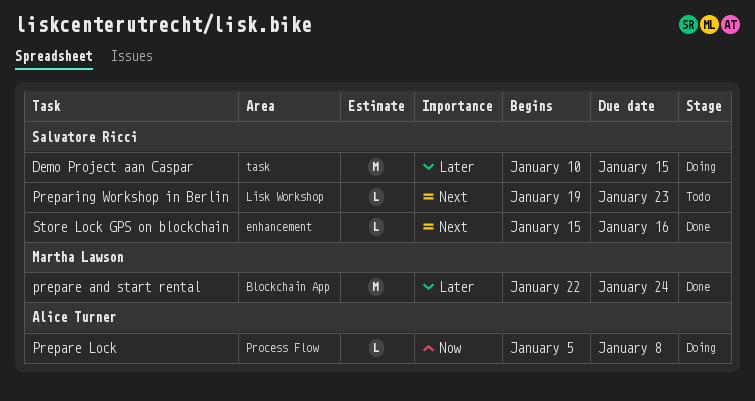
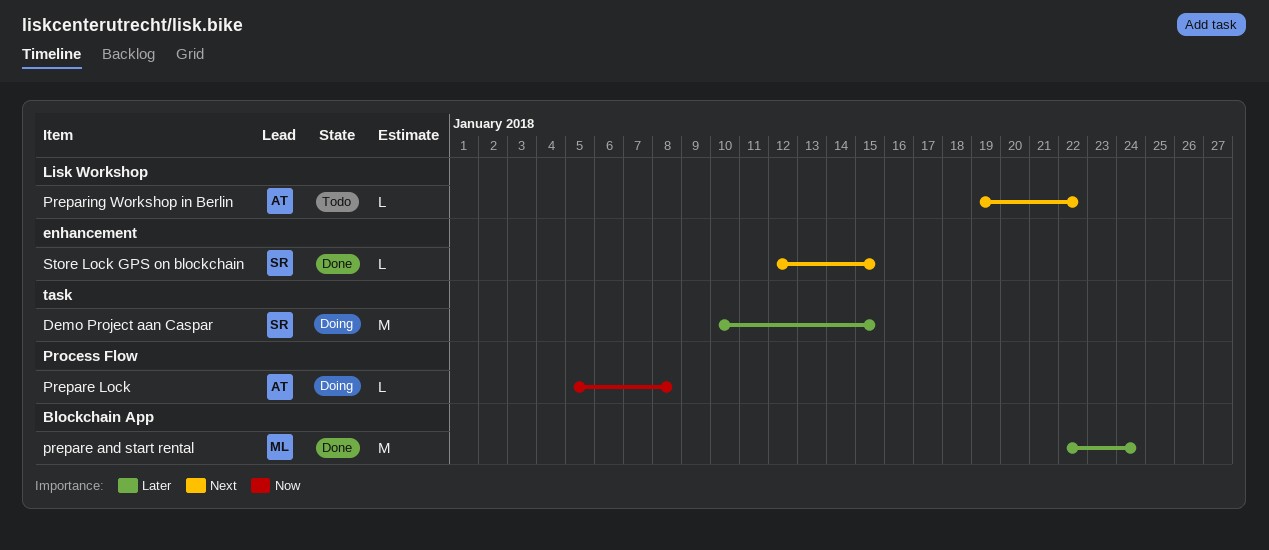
Preparing Workshop in Berlin, owner: Salvatore Ricci -> Alice Turner
Preparing Workshop in Berlin, due: Jan 23 -> Jan 22
Store Lock GPS on blockchain, start: Jan 15 -> Jan 12
Store Lock GPS on blockchain, due: Jan 16 -> Jan 15

